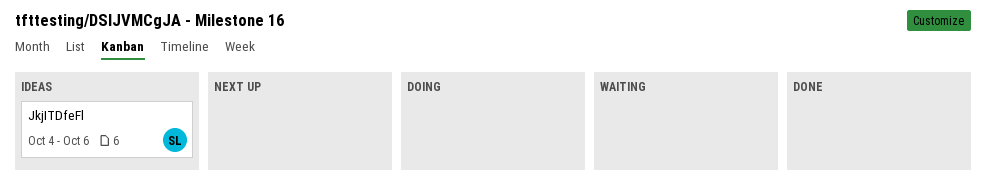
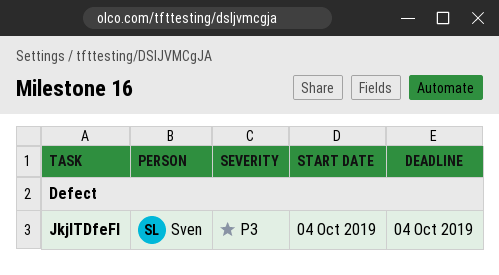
JkjITDfeFl, due: Oct 6 -> Oct 4

